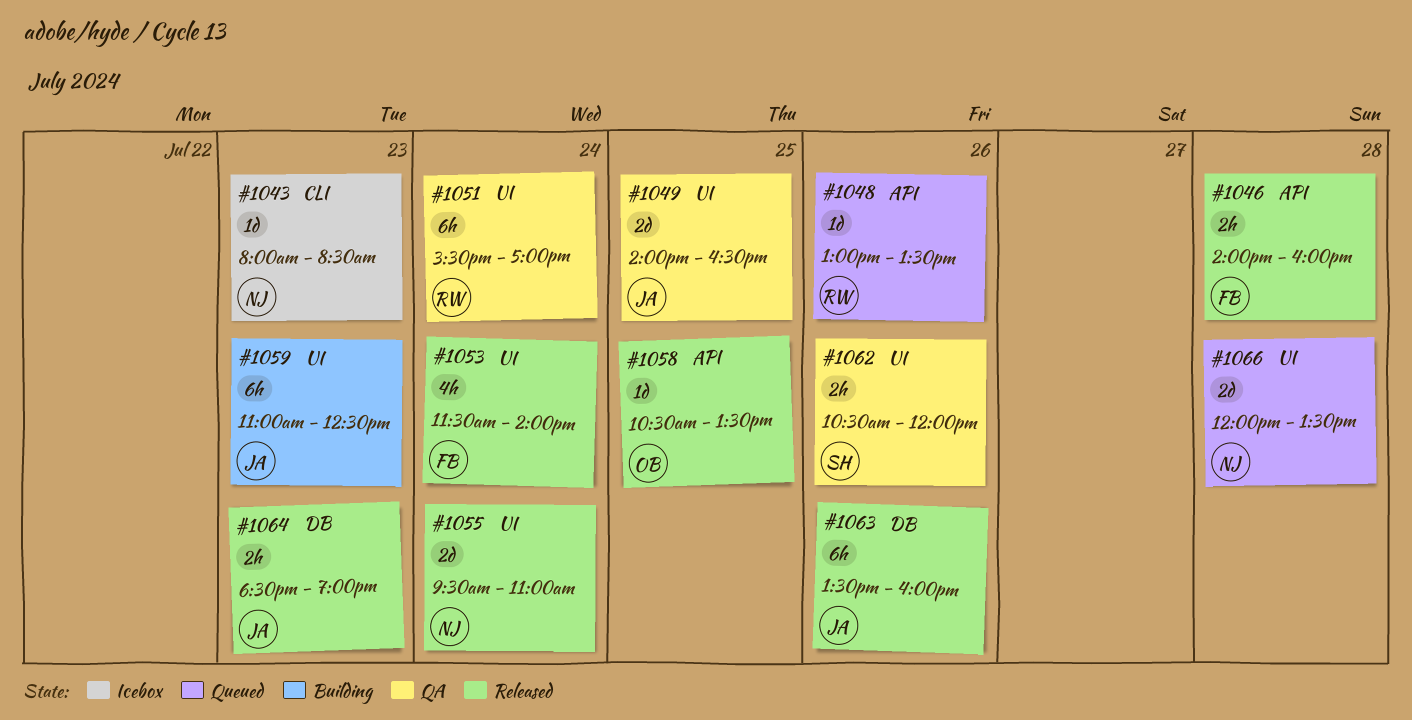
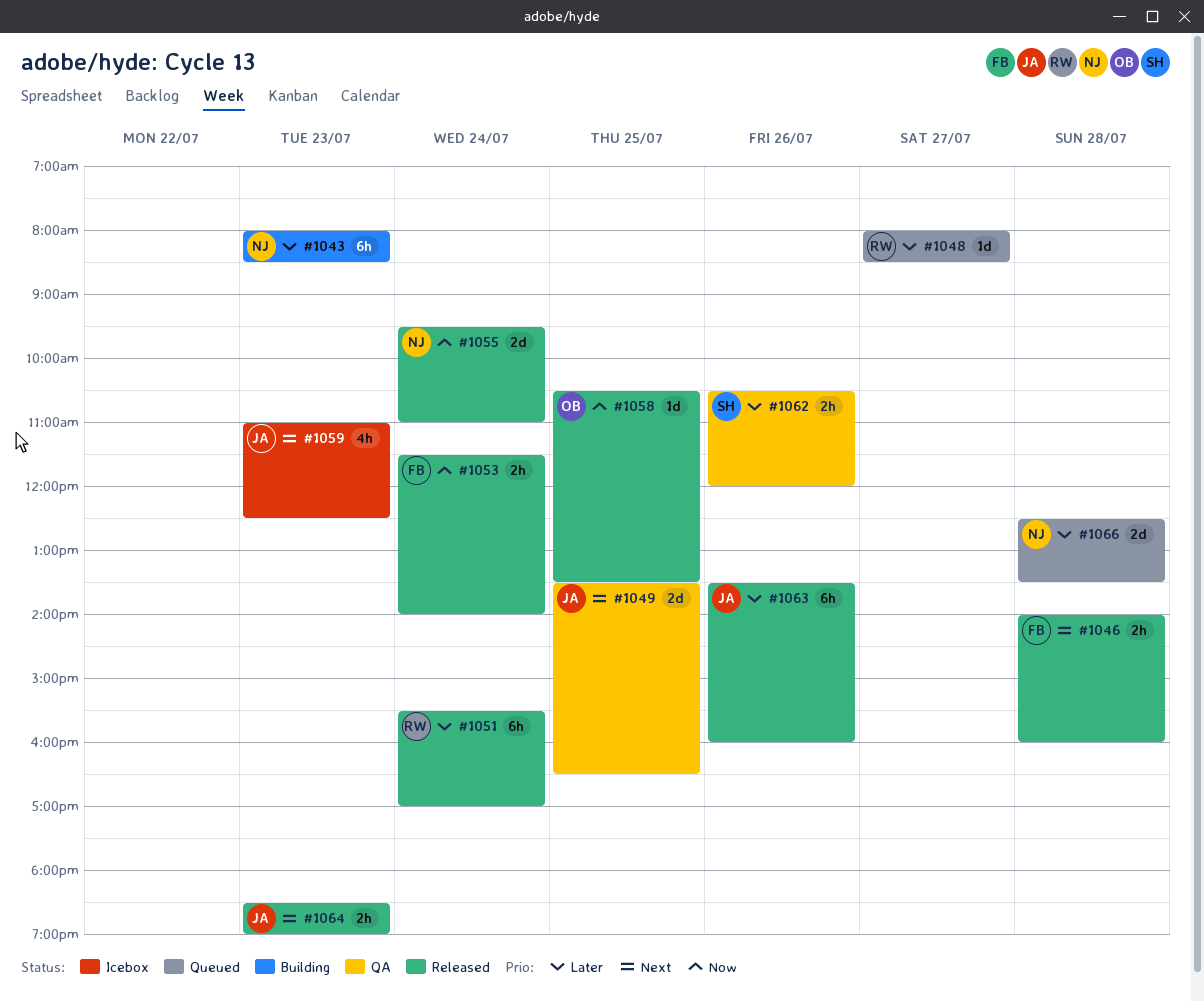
#1043, status: Icebox -> Building
#1043, estimate: 1d -> 6h
#1048, day: Jul 26 -> Jul 27
#1048, begins: 13:00 -> 08:00
#1048, ends: 13:30 -> 08:30
#1049, begins: 14:00 -> 13:30
#1051, status: QA -> Released
#1053, estimate: 4h -> 2h
#1059, status: Building -> Icebox
#1059, estimate: 6h -> 4h
#1066, begins: 12:00 -> 12:30

